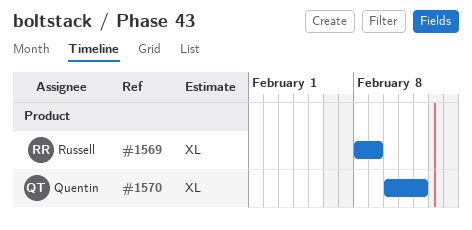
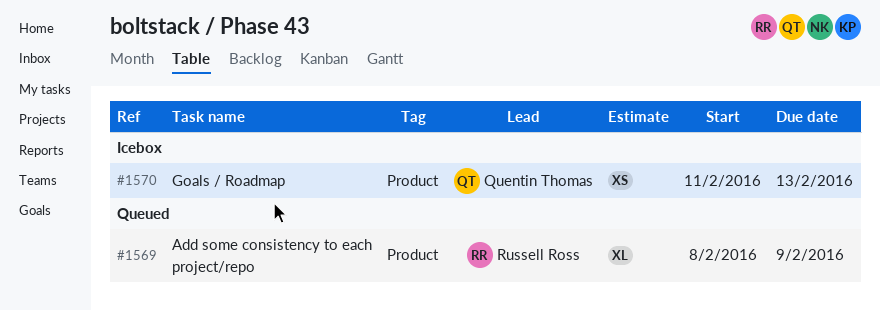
#1570, estimate: XL -> XS
#1570, start: Feb 10 -> Feb 11
#1570, due: Feb 12 -> Feb 13

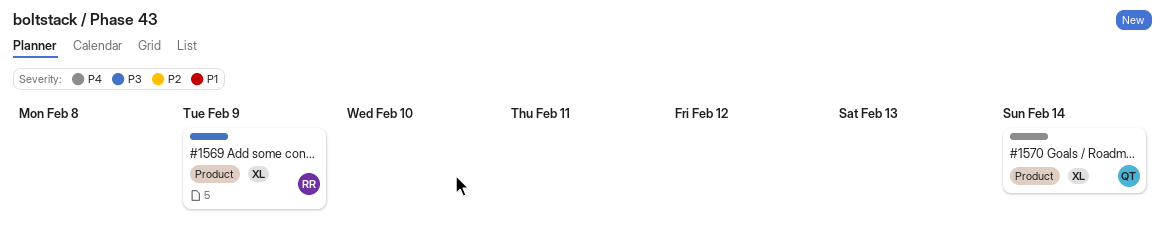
#1570, estimate: XS -> XL
#1570, due: Feb 13 -> Feb 14

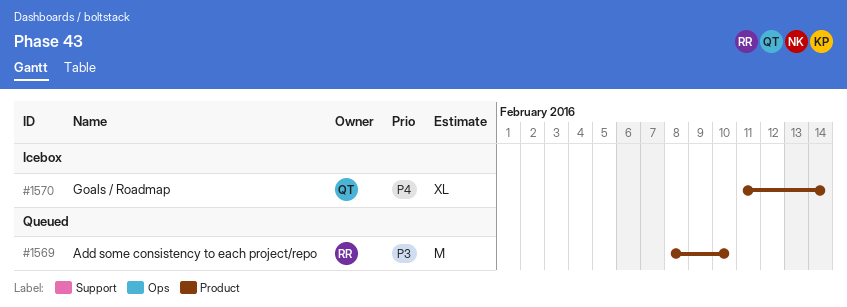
#1569, estimate: XL -> M
#1569, due: Feb 9 -> Feb 10

